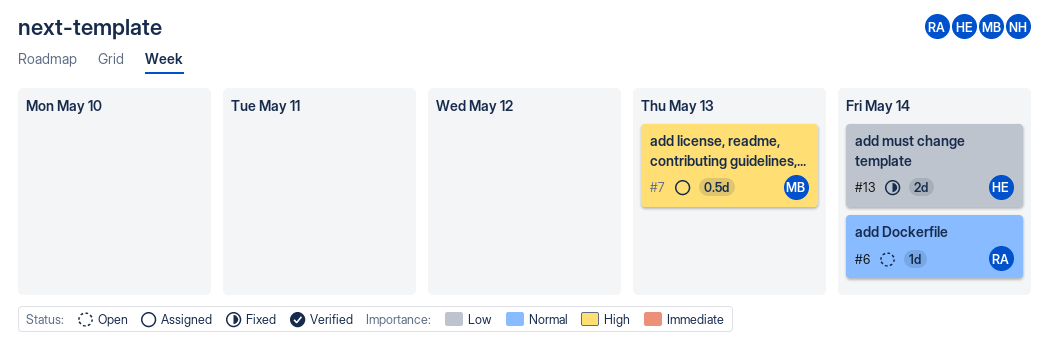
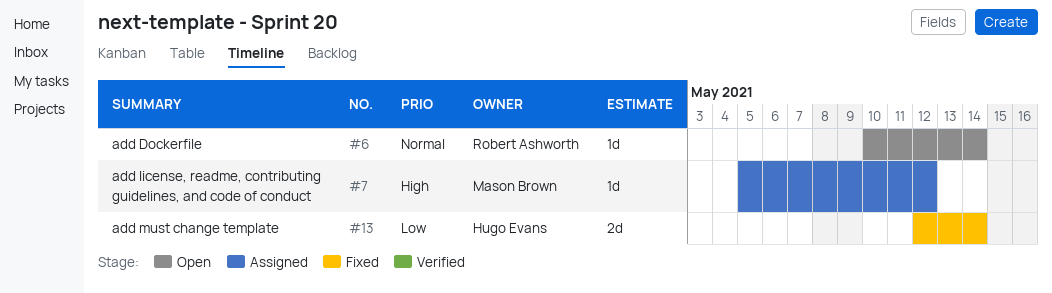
#7, estimate: 0.5d -> 1d
#7, due: May 13 -> May 12

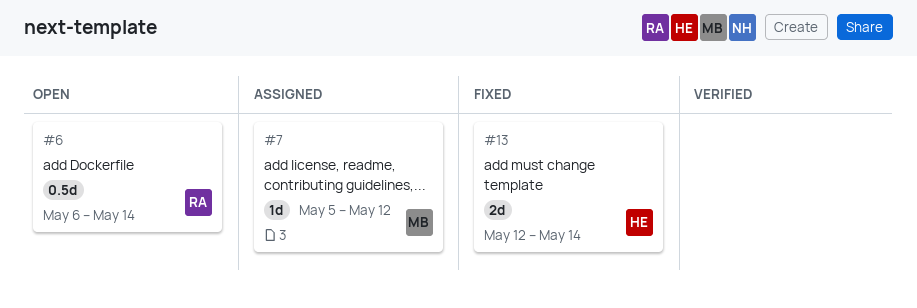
#6, estimate: 1d -> 0.5d
#6, start: May 10 -> May 6

